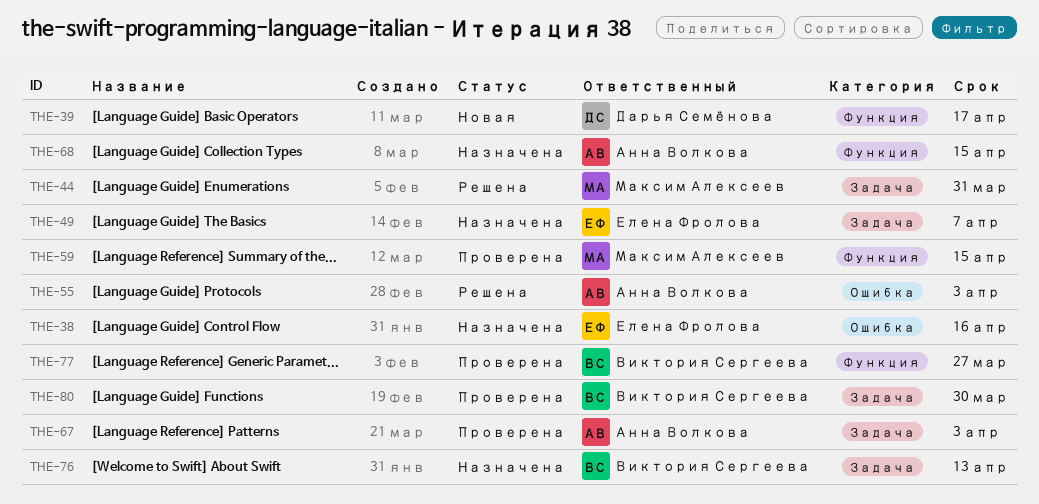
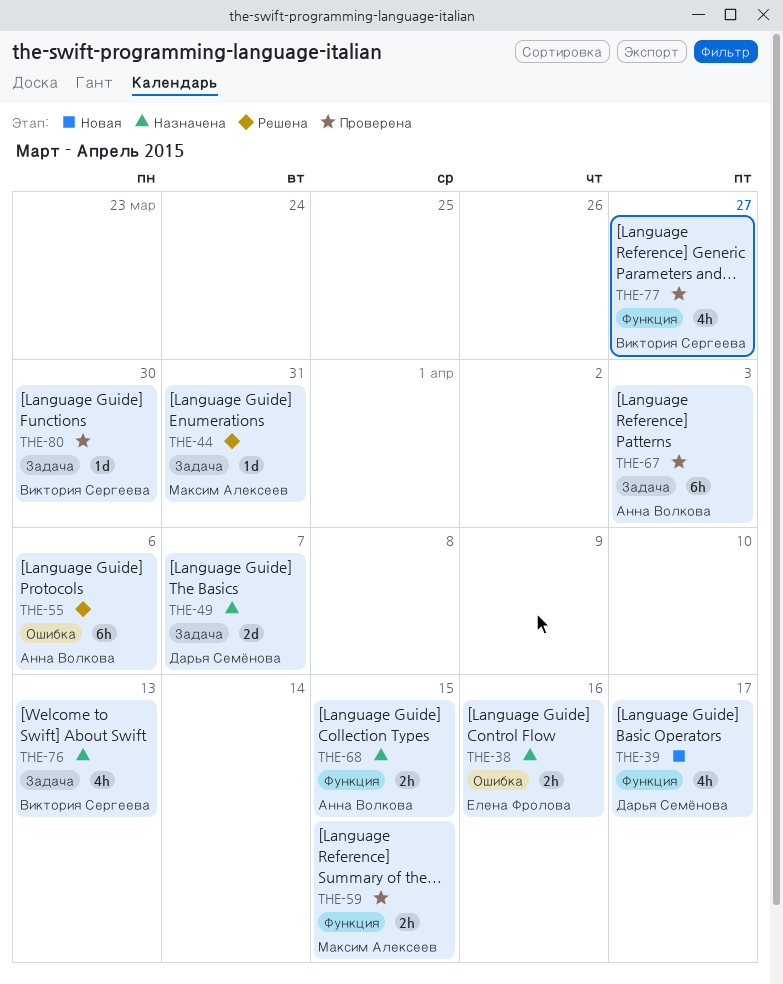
THE-49, owner: Елена Фролова -> Дарья Семёнова
THE-55, due: Apr 3 -> Apr 6

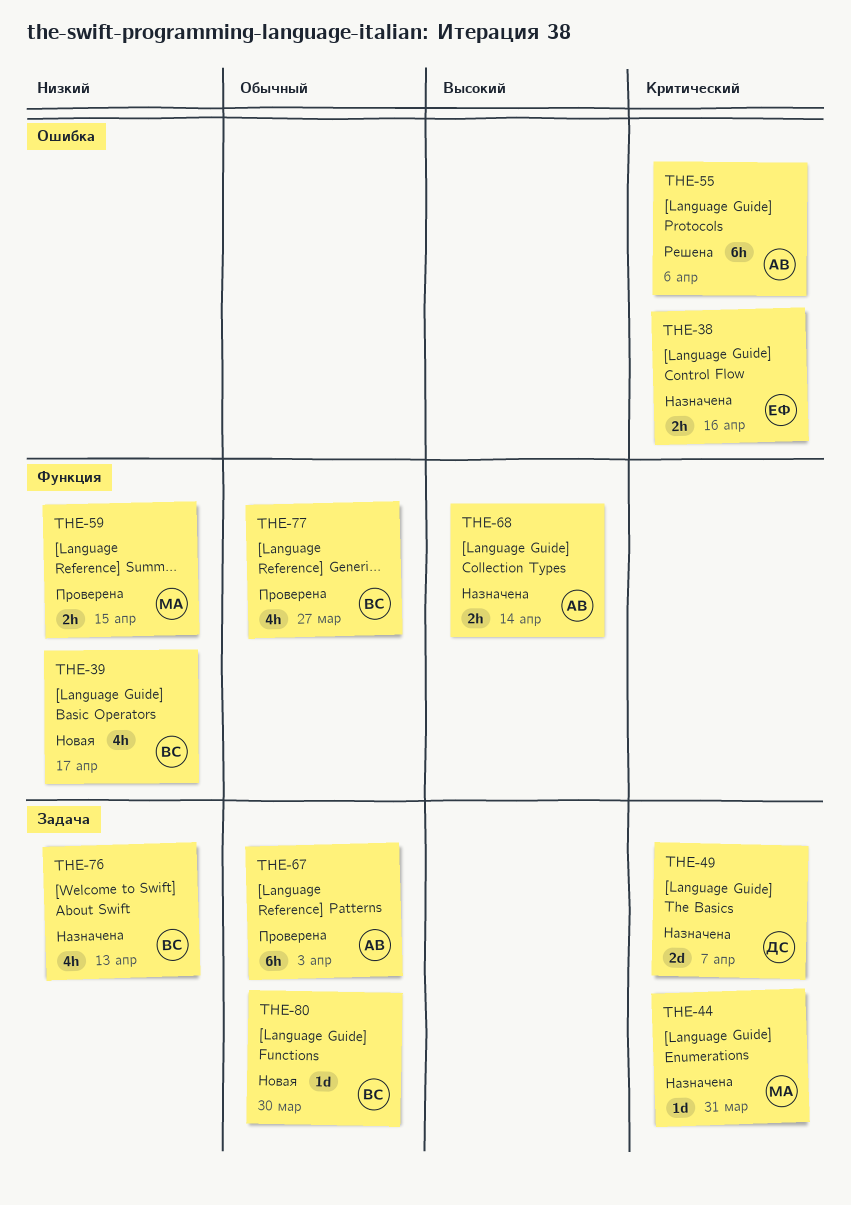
THE-39, owner: Дарья Семёнова -> Виктория Сергеева
THE-44, status: Решена -> Назначена
THE-68, due: Apr 15 -> Apr 14
THE-80, status: Проверена -> Новая

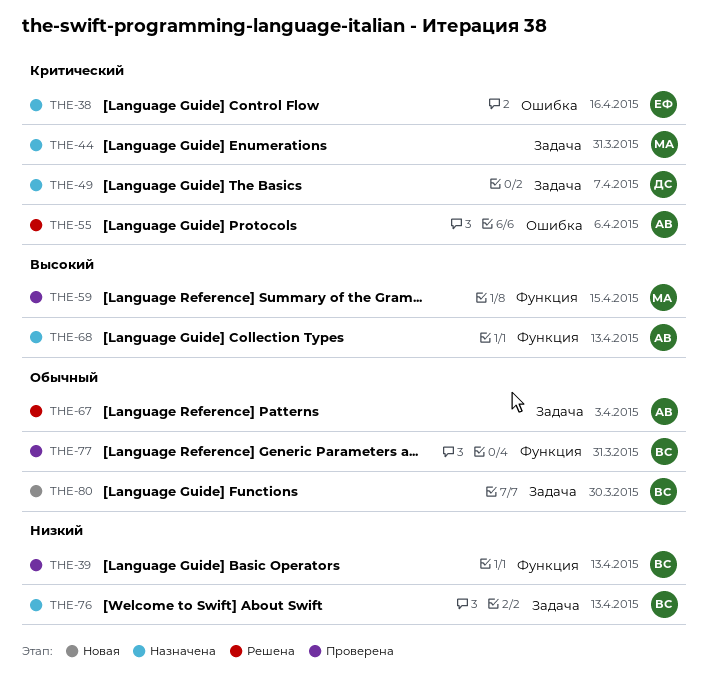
THE-39, status: Новая -> Проверена
THE-39, due: Apr 17 -> Apr 13
THE-59, priority: Низкий -> Высокий
THE-67, status: Проверена -> Решена
THE-68, due: Apr 14 -> Apr 13
THE-77, due: Mar 27 -> Mar 31

